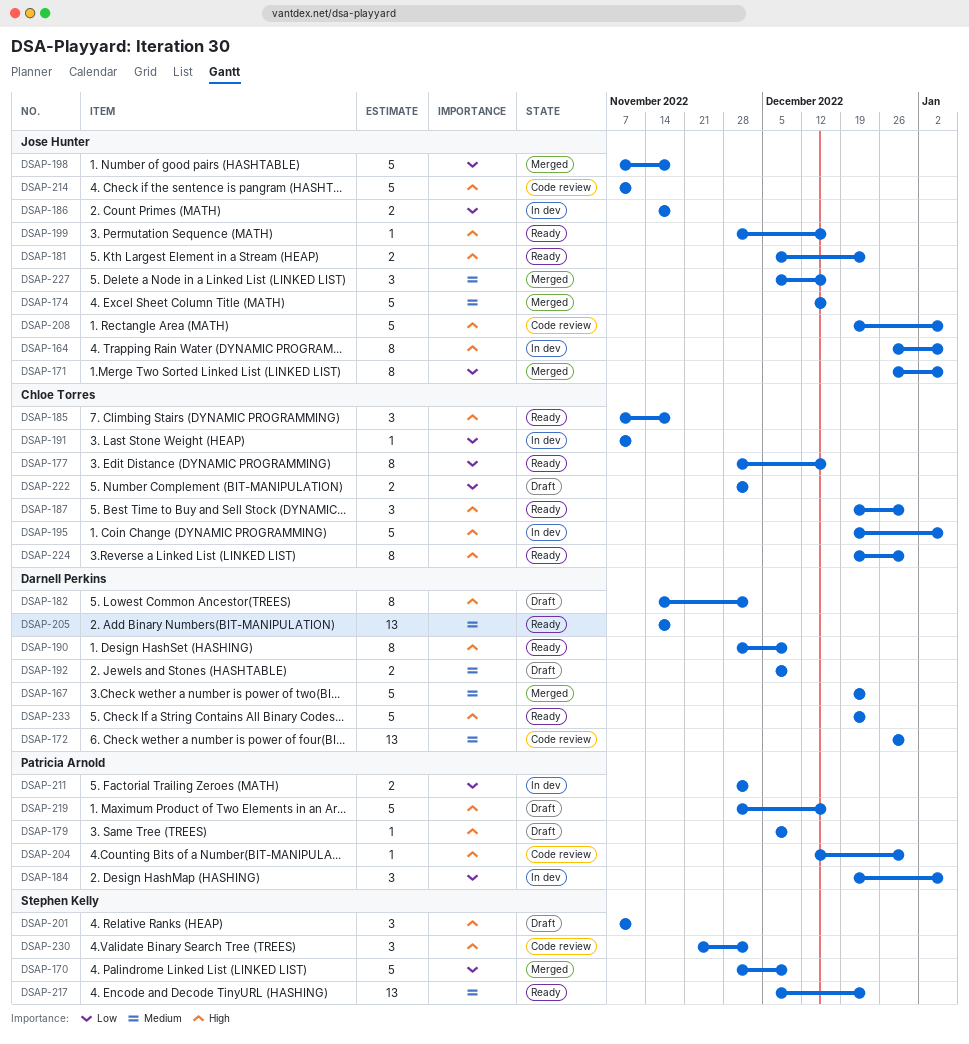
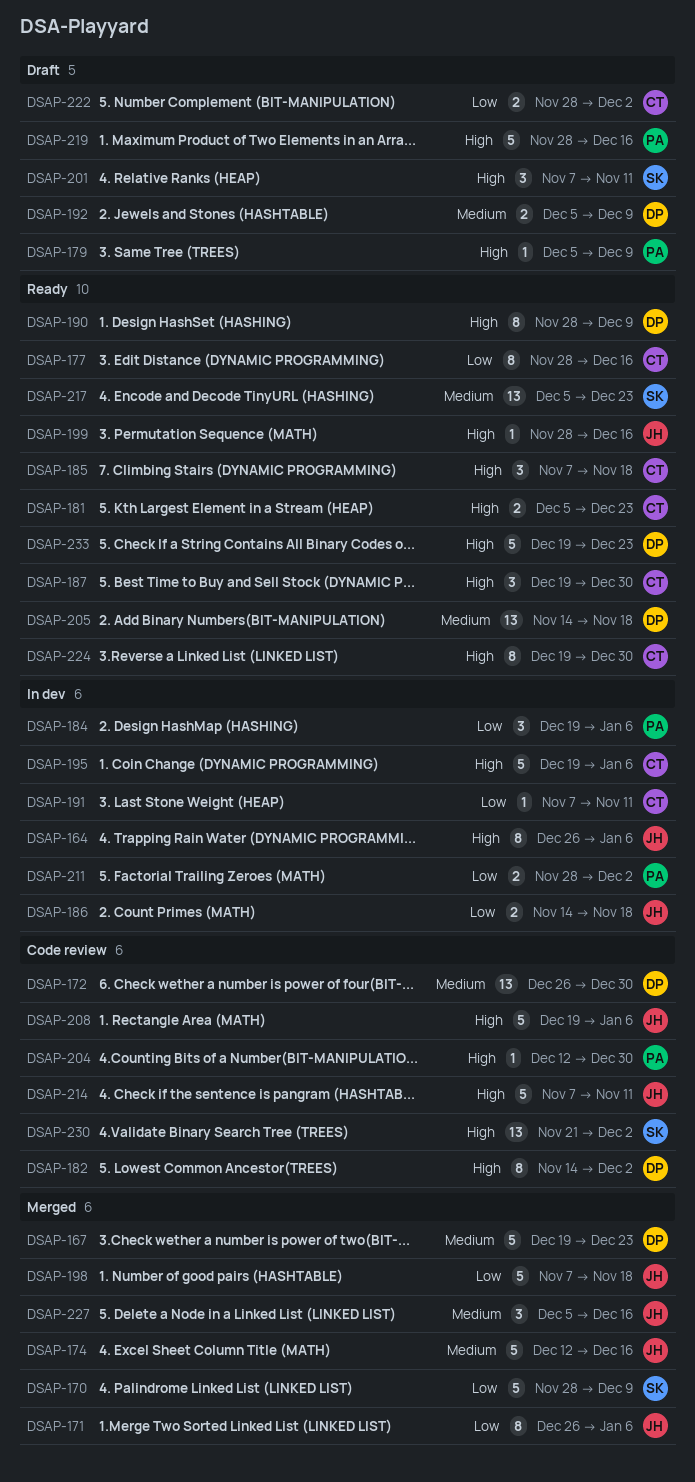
DSAP-181, owner: Jose Hunter -> Chloe Torres
DSAP-182, status: Draft -> Code review
DSAP-230, estimate: 3 -> 13

